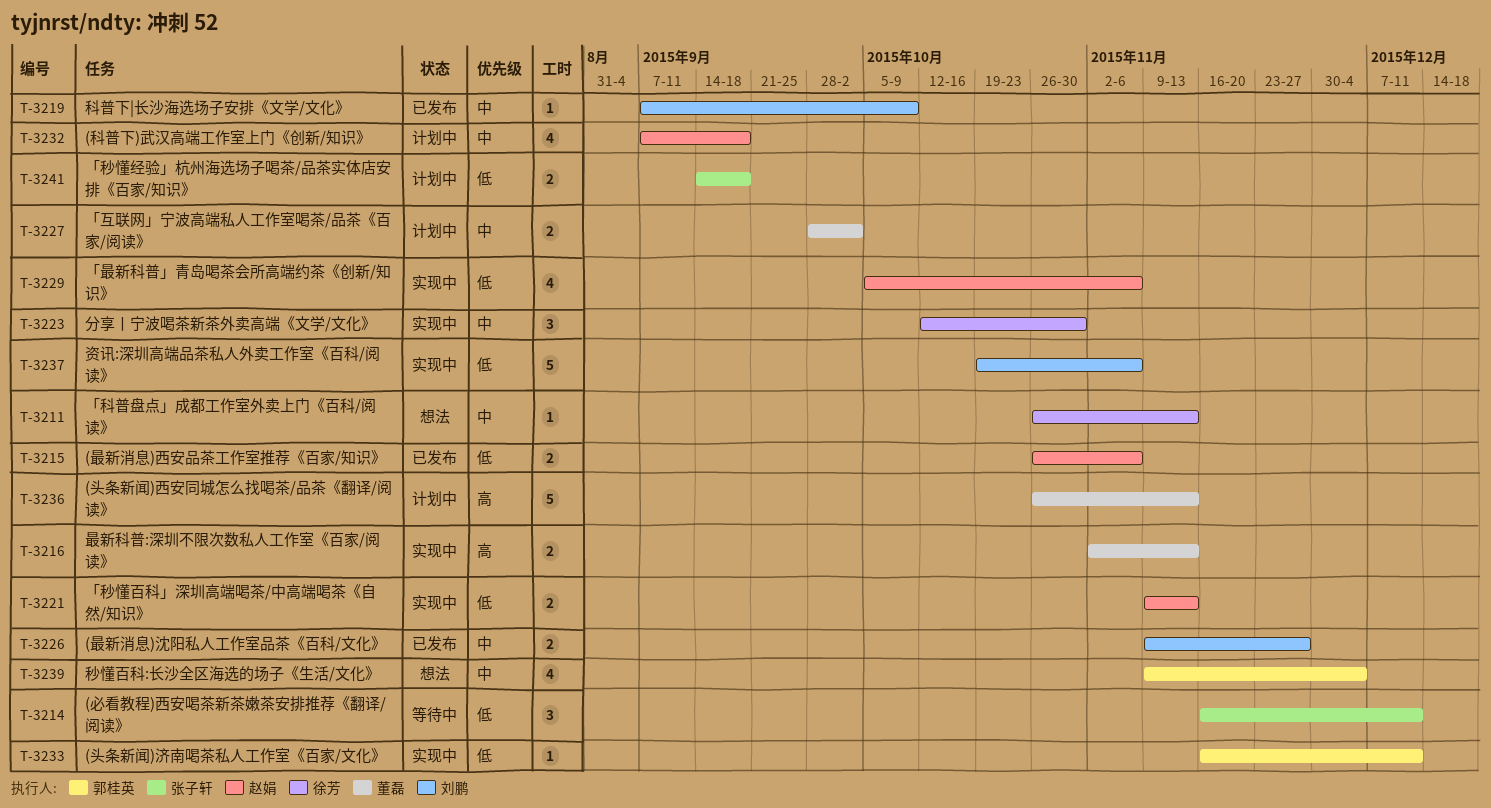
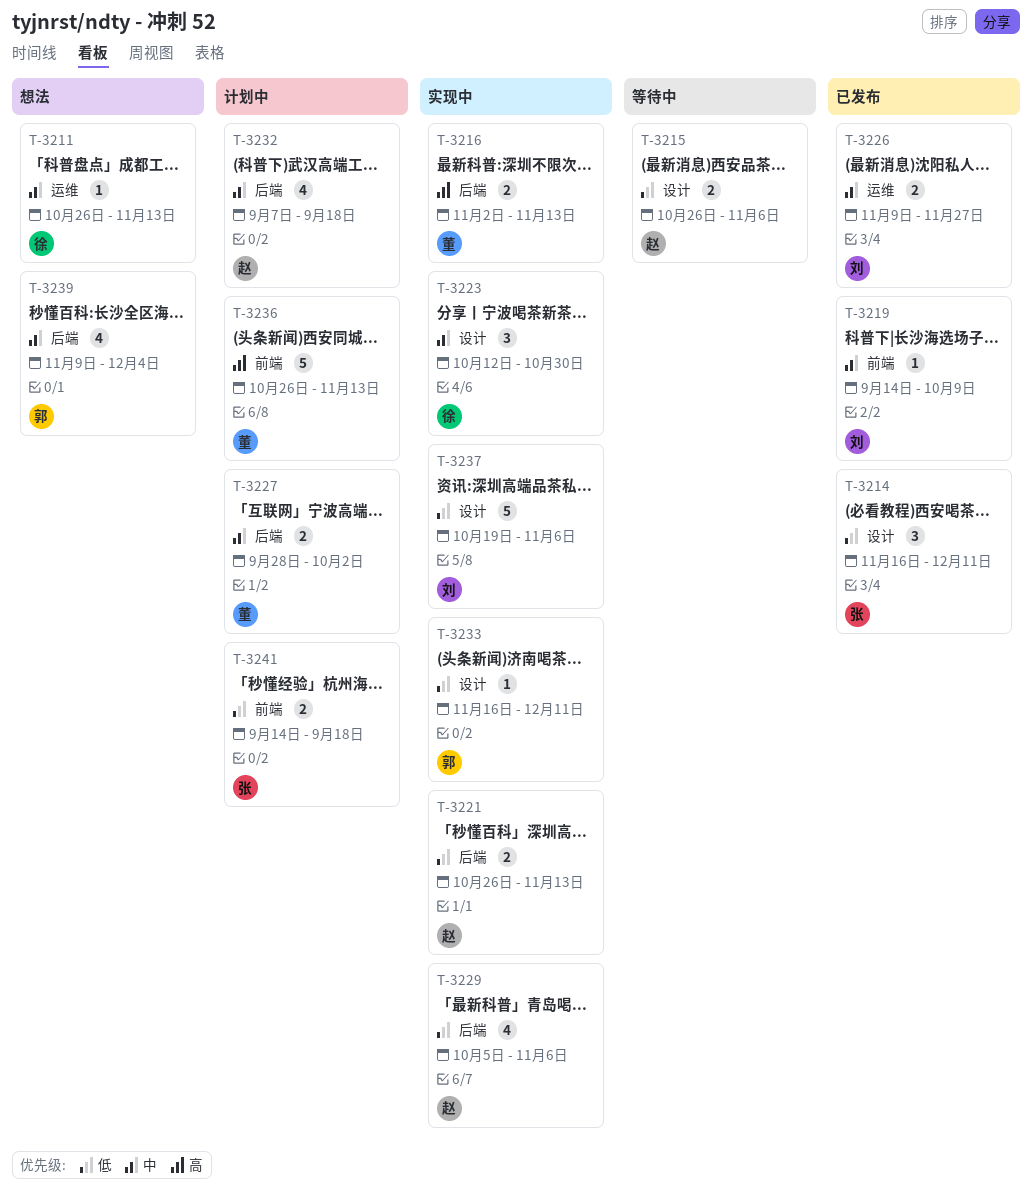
T-3214, status: 等待中 -> 已发布
T-3215, status: 已发布 -> 等待中
T-3219, start: Sep 7 -> Sep 14
T-3221, start: Nov 9 -> Oct 26

